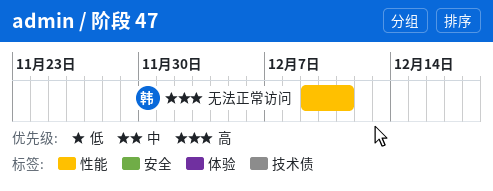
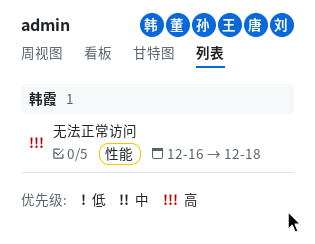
无法正常访问, start: Dec 9 -> Dec 16
无法正常访问, due: Dec 11 -> Dec 18

